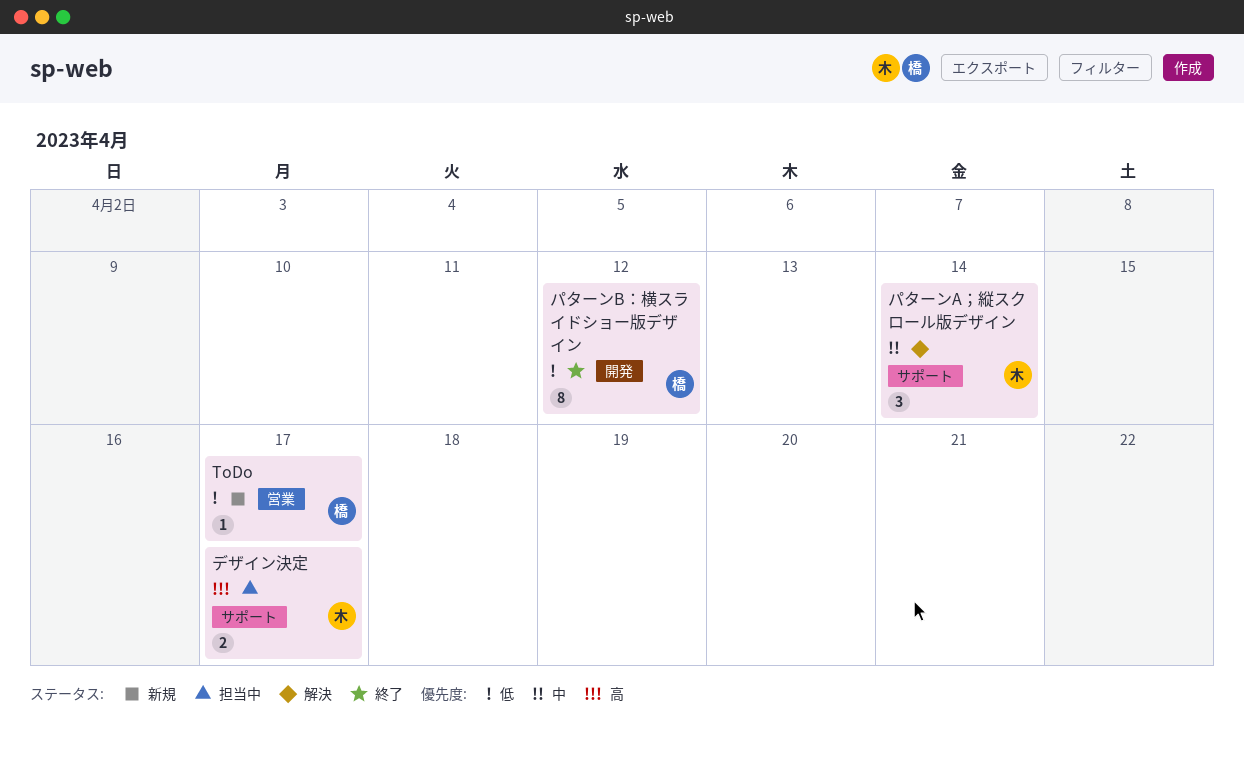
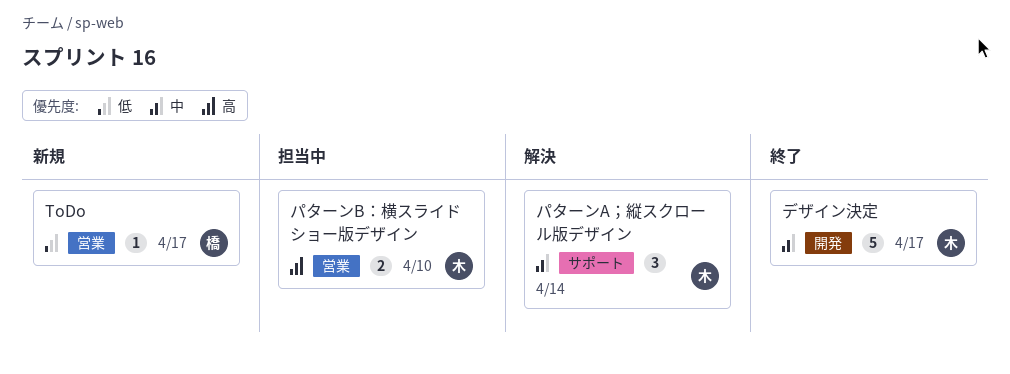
デザイン決定, status: 担当中 -> 終了
デザイン決定, priority: 高 -> 中
デザイン決定, label: サポート -> 開発
デザイン決定, estimate: 2 -> 5
パターンB：横スライドショー版デザイン, status: 終了 -> 担当中
パターンB：横スライドショー版デザイン, owner: 橋 -> 木
パターンB：横スライドショー版デザイン, priority: 低 -> 高
パターンB：横スライドショー版デザイン, label: 開発 -> 営業
パターンB：横スライドショー版デザイン, estimate: 8 -> 2
パターンB：横スライドショー版デザイン, due: Apr 12 -> Apr 10

